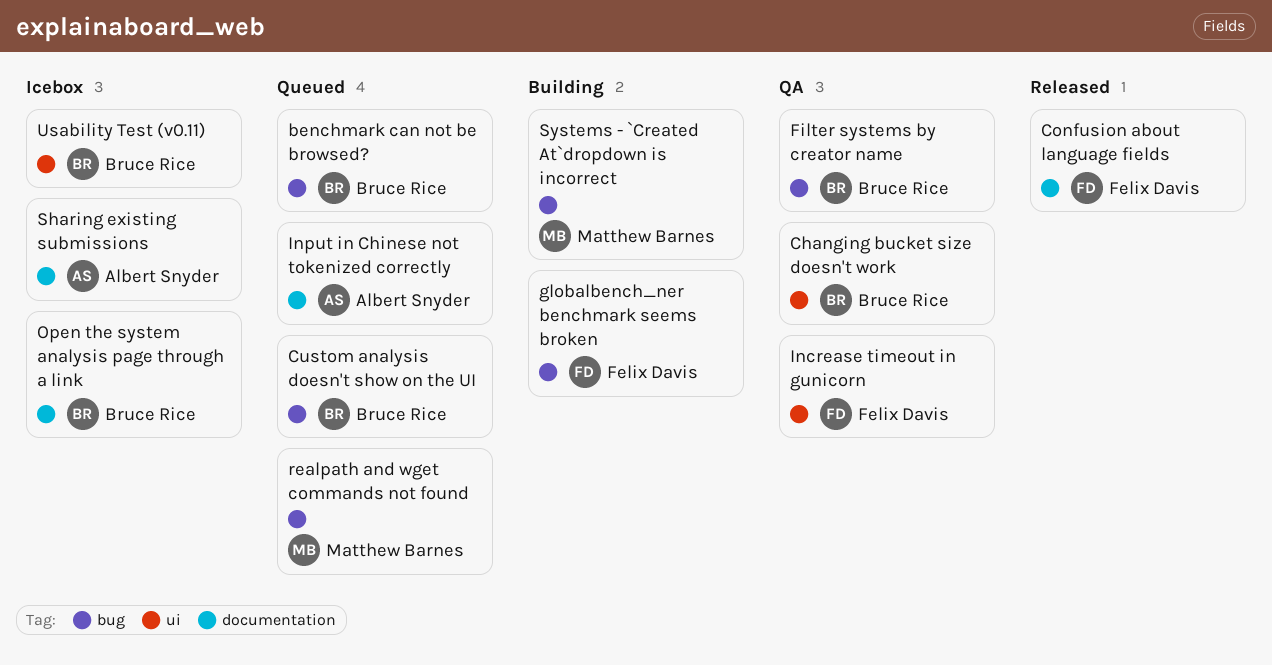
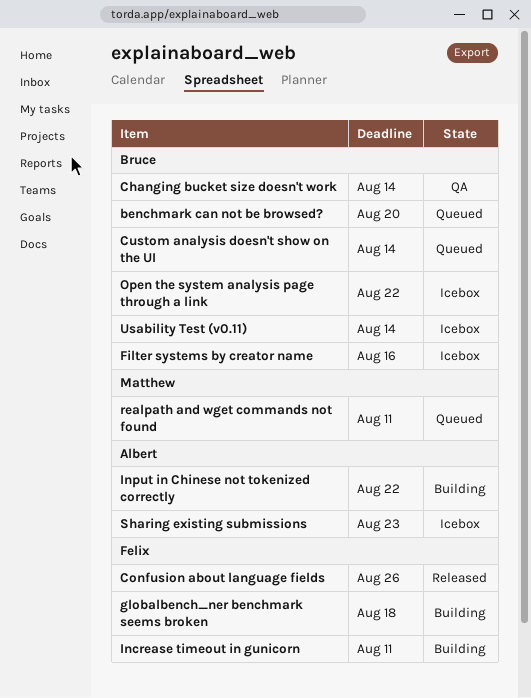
Filter systems by creator name, status: QA -> Icebox
Increase timeout in gunicorn, status: QA -> Building
Input in Chinese not tokenized correctly, status: Queued -> Building
Systems - `Created At`dropdown is incorrect: present -> none

